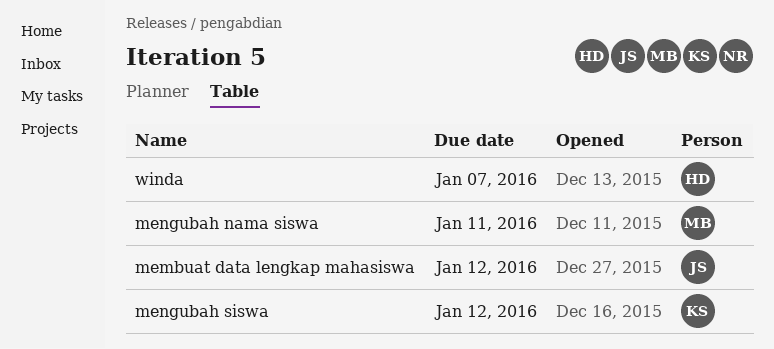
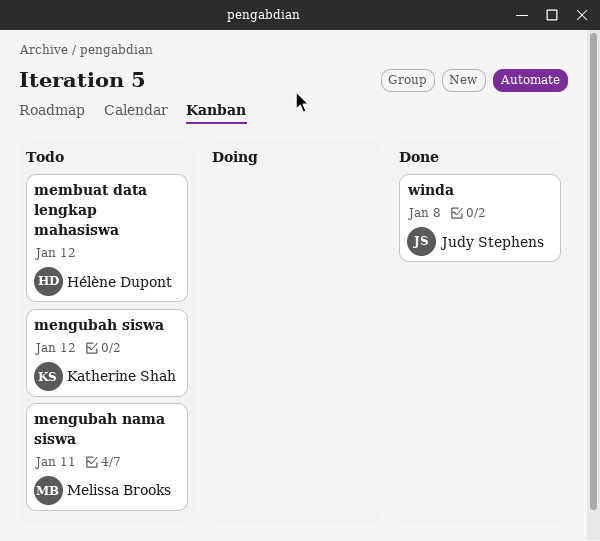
membuat data lengkap mahasiswa, owner: Judy Stephens -> Hélène Dupont
winda, owner: Hélène Dupont -> Judy Stephens
winda, due: Jan 7 -> Jan 8

